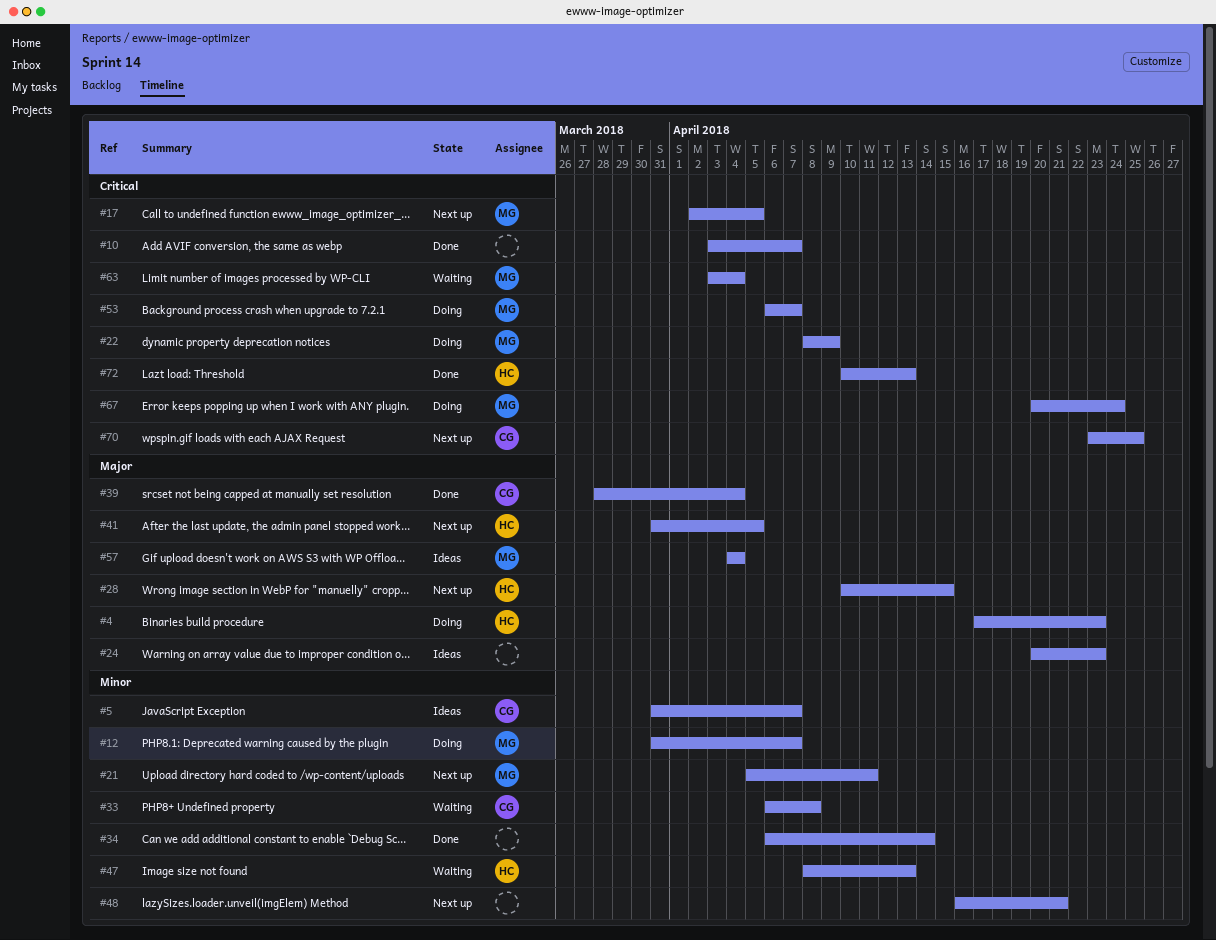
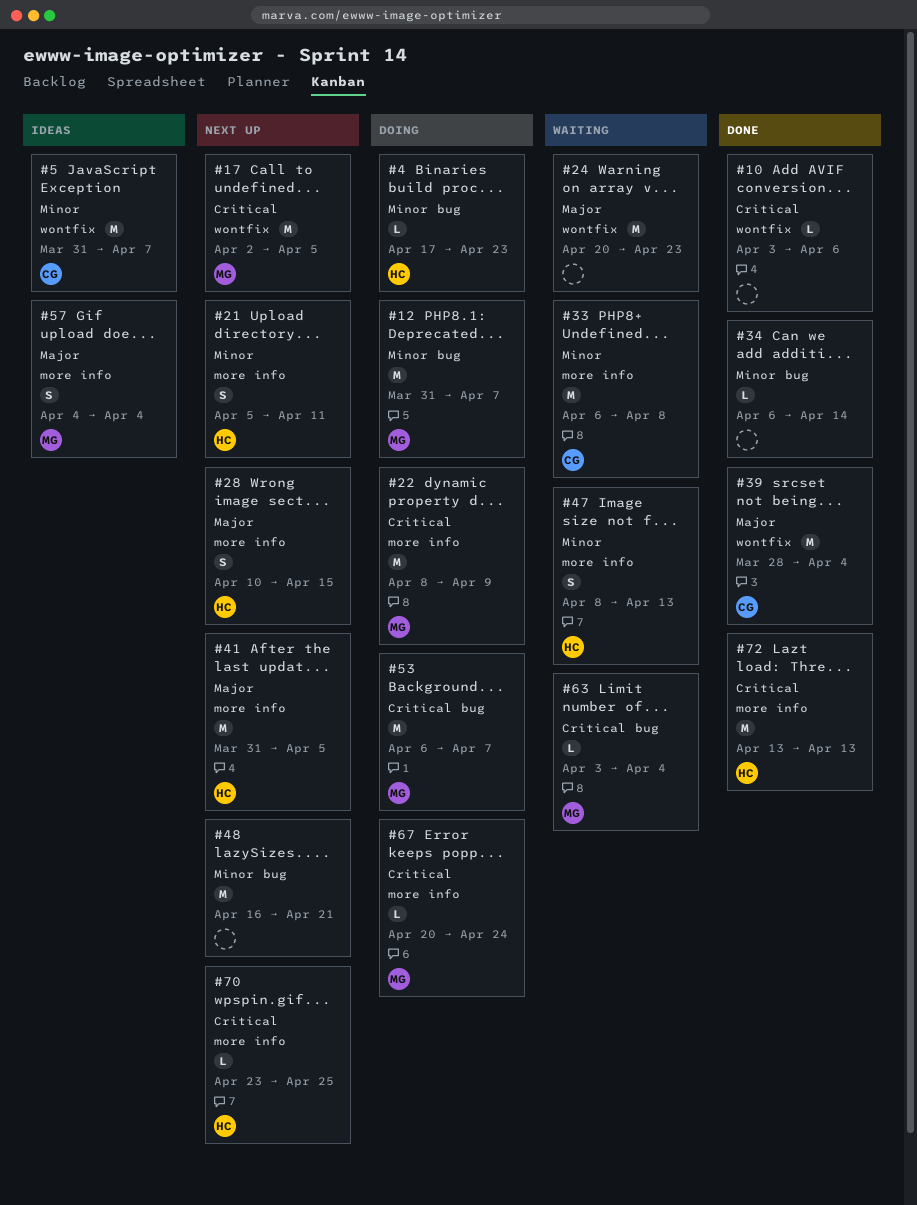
#4, priority: Major -> Minor
#10, due: Apr 7 -> Apr 6
#21, owner: MG -> HC
#24, status: Ideas -> Waiting
#70, owner: CG -> HC
#72, start: Apr 10 -> Apr 13

